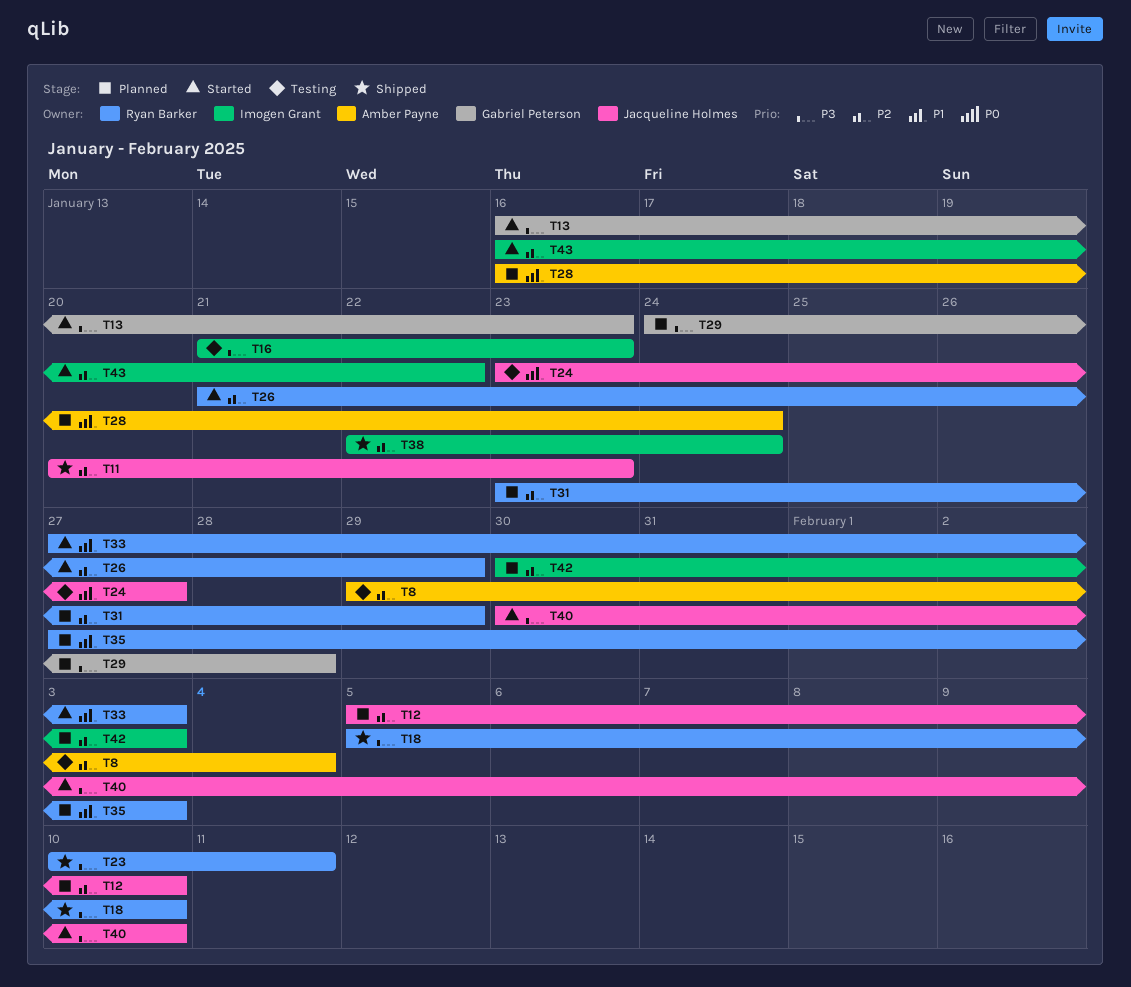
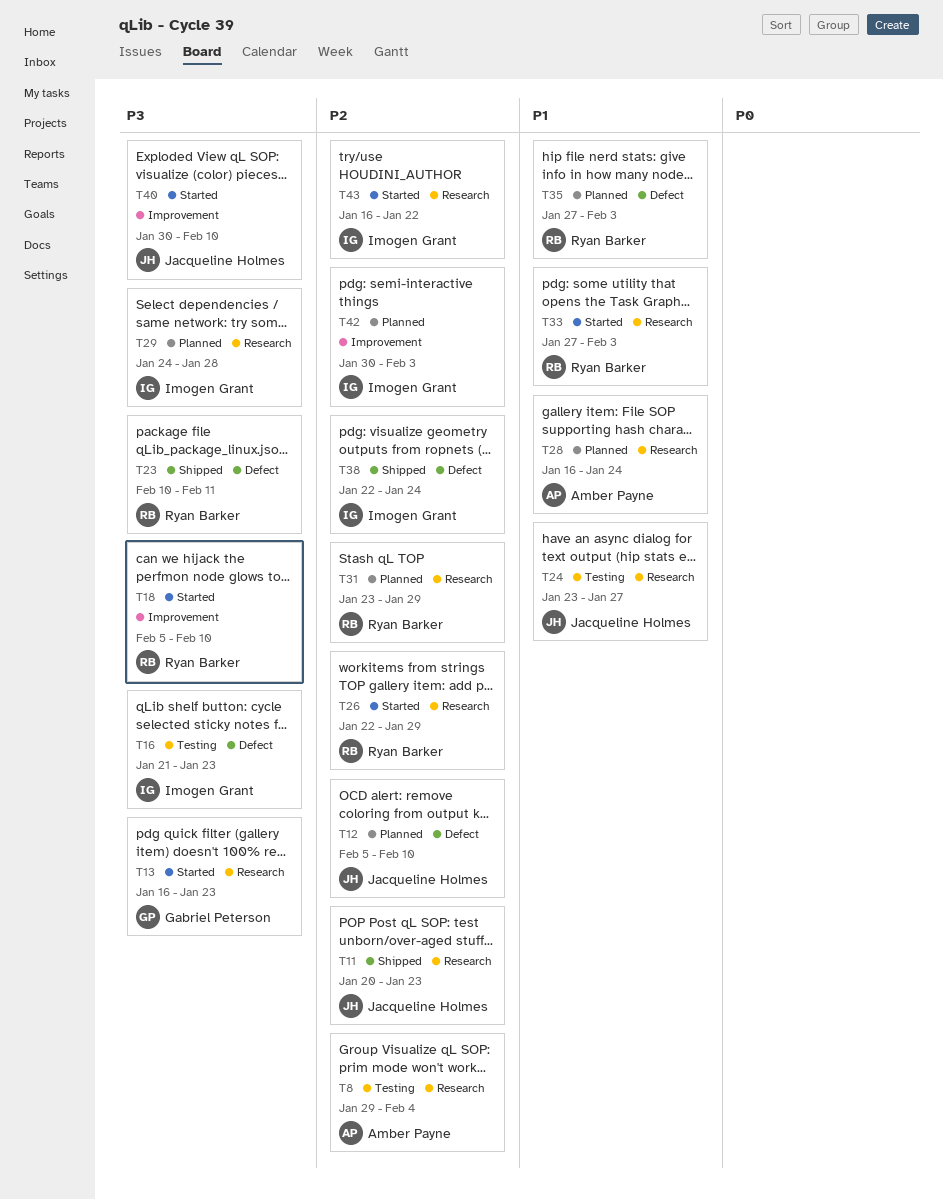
T18, status: Shipped -> Started
T26, start: Jan 21 -> Jan 22
T29, owner: Gabriel Peterson -> Imogen Grant

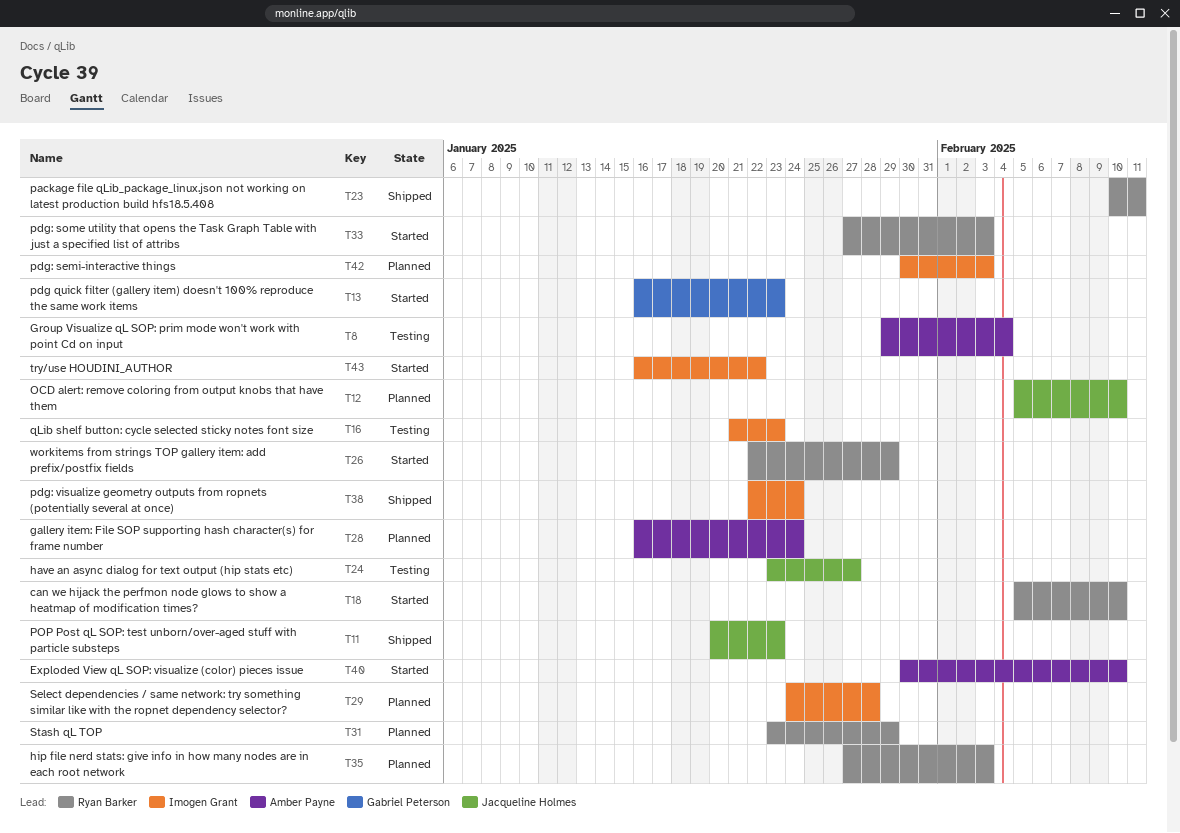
T40, owner: Jacqueline Holmes -> Amber Payne

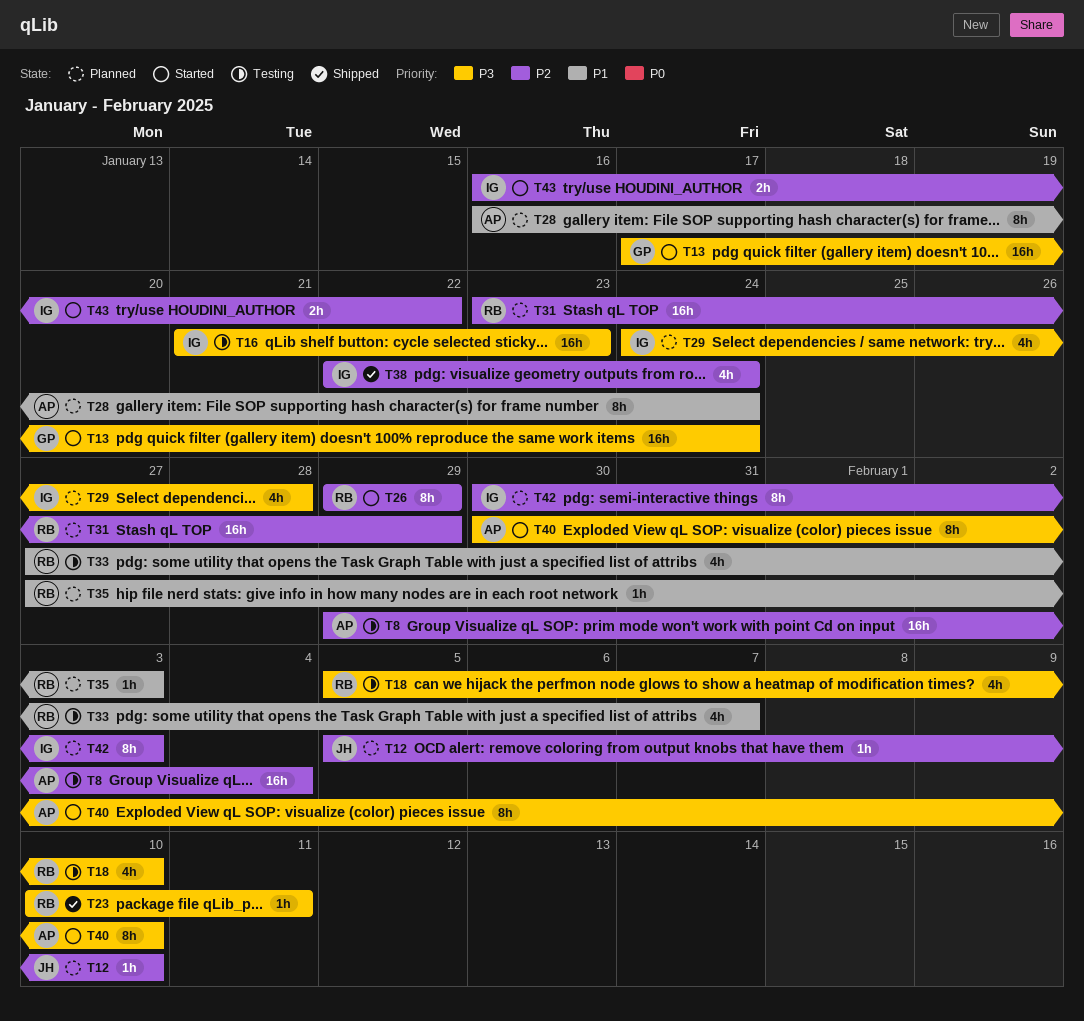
T11: present -> none
T13, start: Jan 16 -> Jan 17
T13, due: Jan 23 -> Jan 24
T18, status: Started -> Testing
T24: present -> none
T26, start: Jan 22 -> Jan 29
T33, status: Started -> Testing
T33, due: Feb 3 -> Feb 7

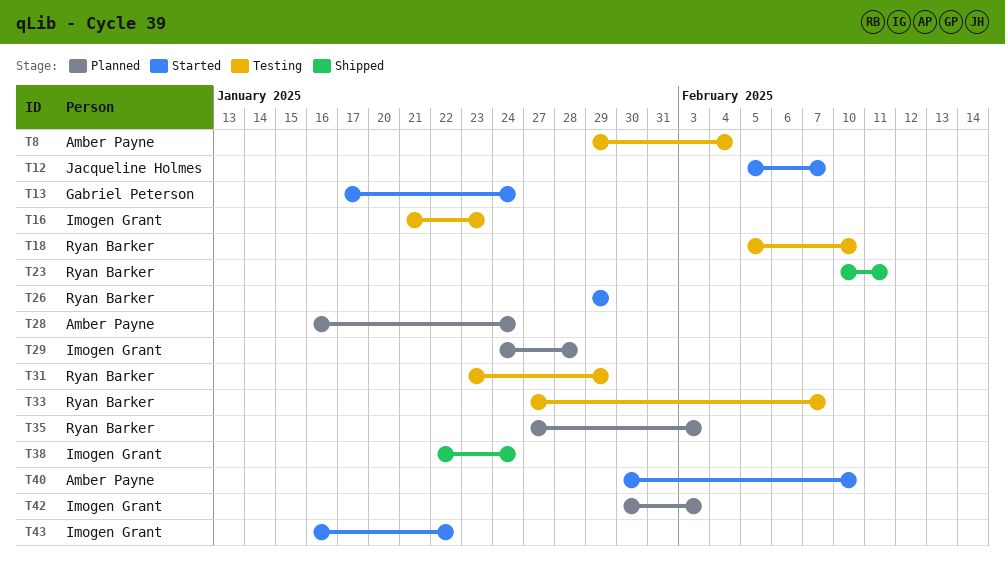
T12, status: Planned -> Started
T12, due: Feb 10 -> Feb 7
T31, status: Planned -> Testing

